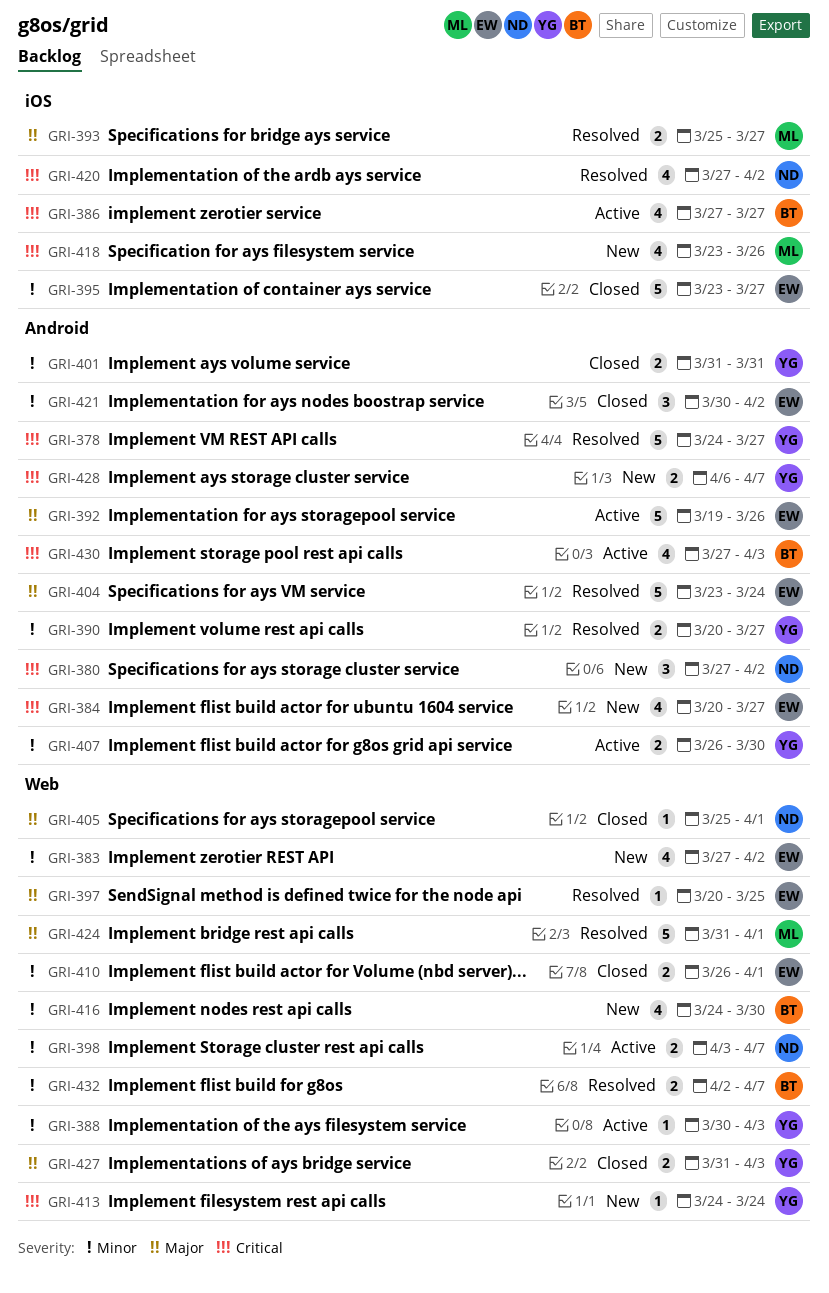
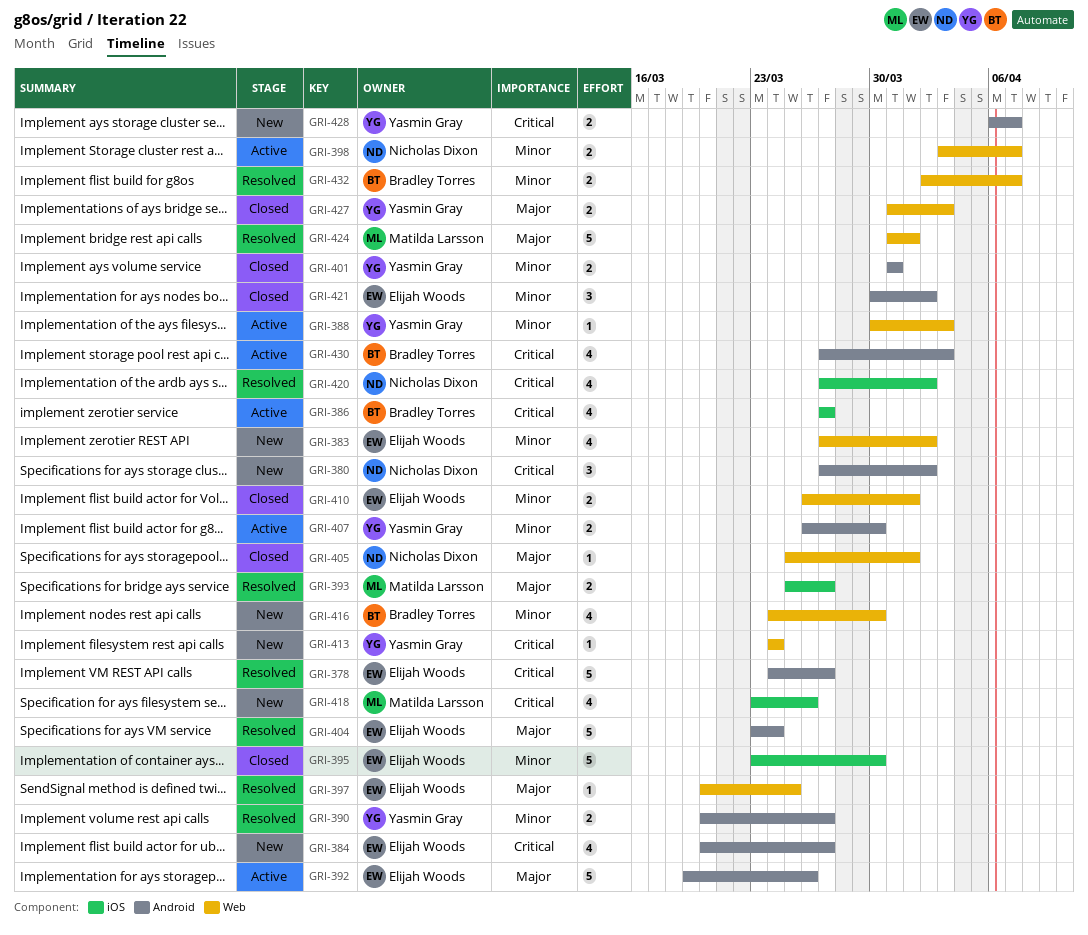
GRI-378, owner: Yasmin Gray -> Elijah Woods
GRI-395, due: Mar 27 -> Mar 30

